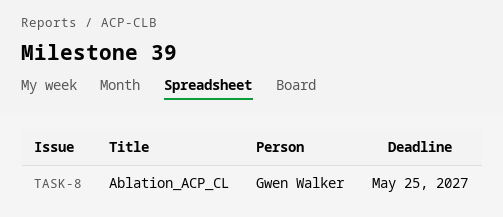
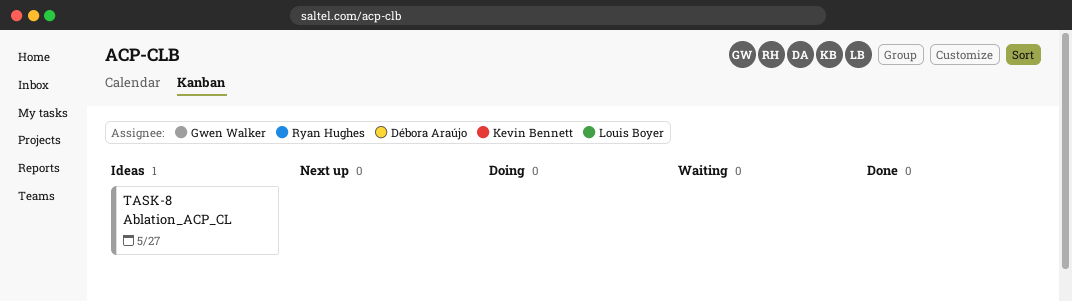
TASK-8, due: May 25 -> May 27

